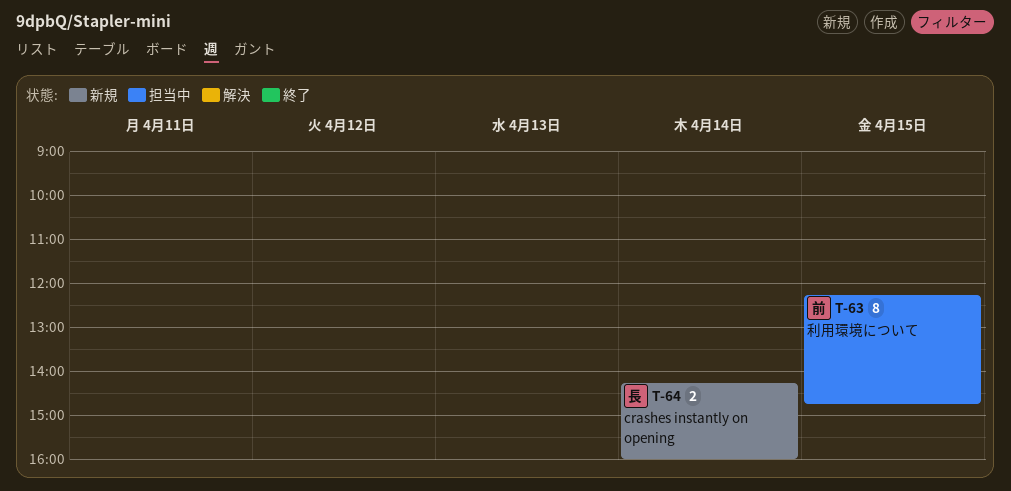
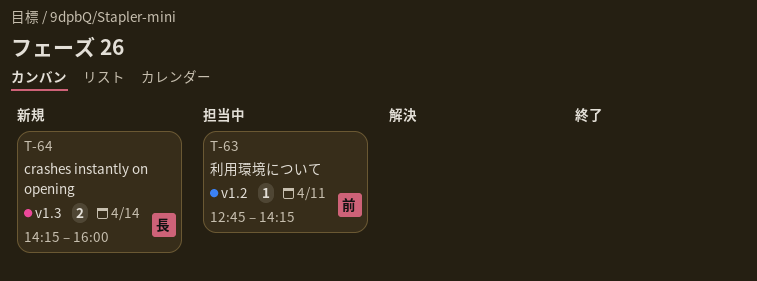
T-63, estimate: 8 -> 1
T-63, day: Apr 15 -> Apr 11
T-63, begins: 12:15 -> 12:45
T-63, ends: 14:45 -> 14:15

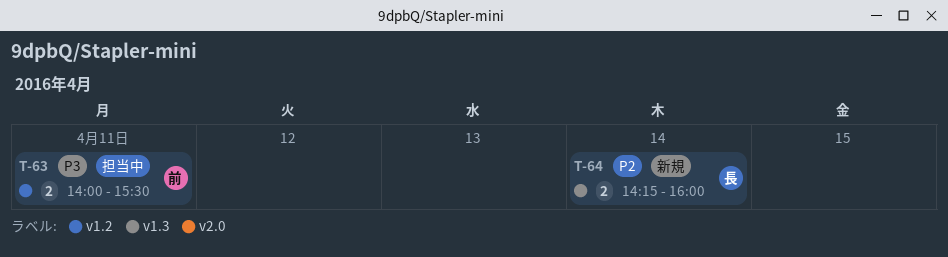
T-63, estimate: 1 -> 2
T-63, begins: 12:45 -> 14:00
T-63, ends: 14:15 -> 15:30

